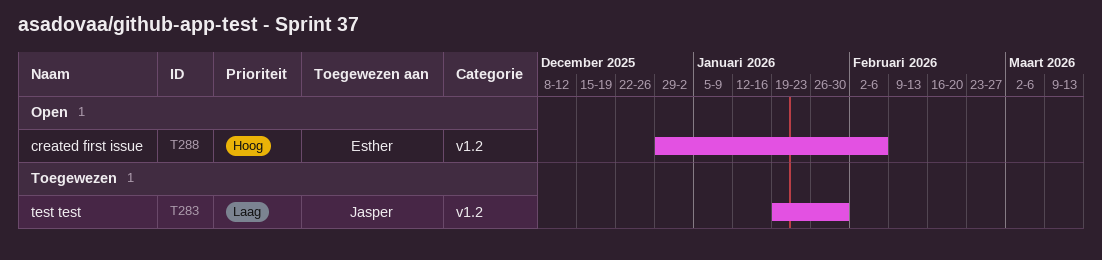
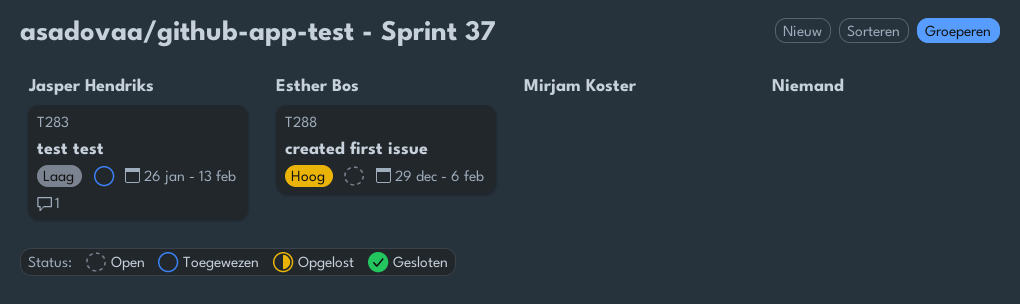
T283, start: Jan 19 -> Jan 26
T283, due: Jan 30 -> Feb 13

